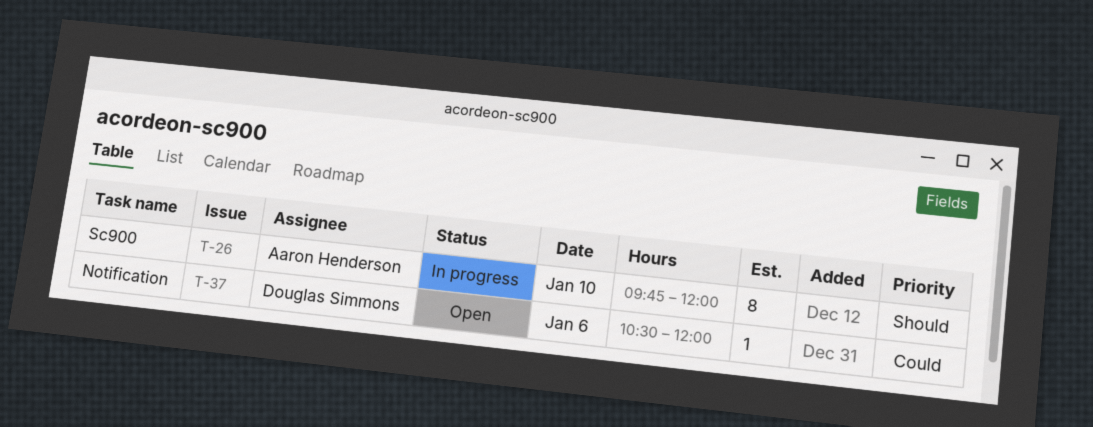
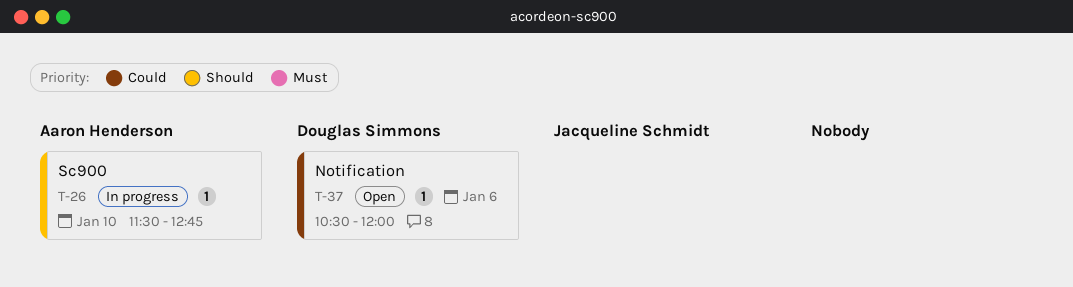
T-26, estimate: 8 -> 1
T-26, begins: 09:45 -> 11:30
T-26, ends: 12:00 -> 12:45

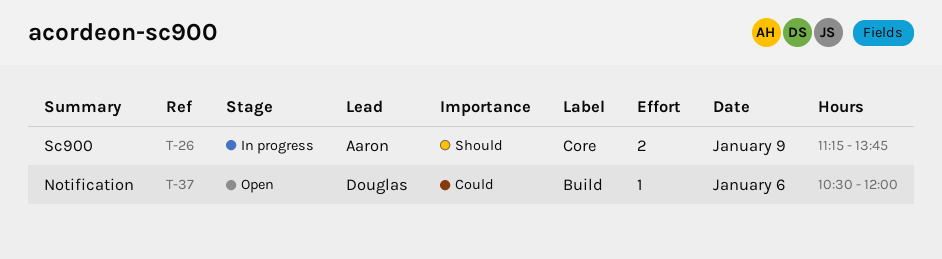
T-26, estimate: 1 -> 2
T-26, day: Jan 10 -> Jan 9
T-26, begins: 11:30 -> 11:15
T-26, ends: 12:45 -> 13:45

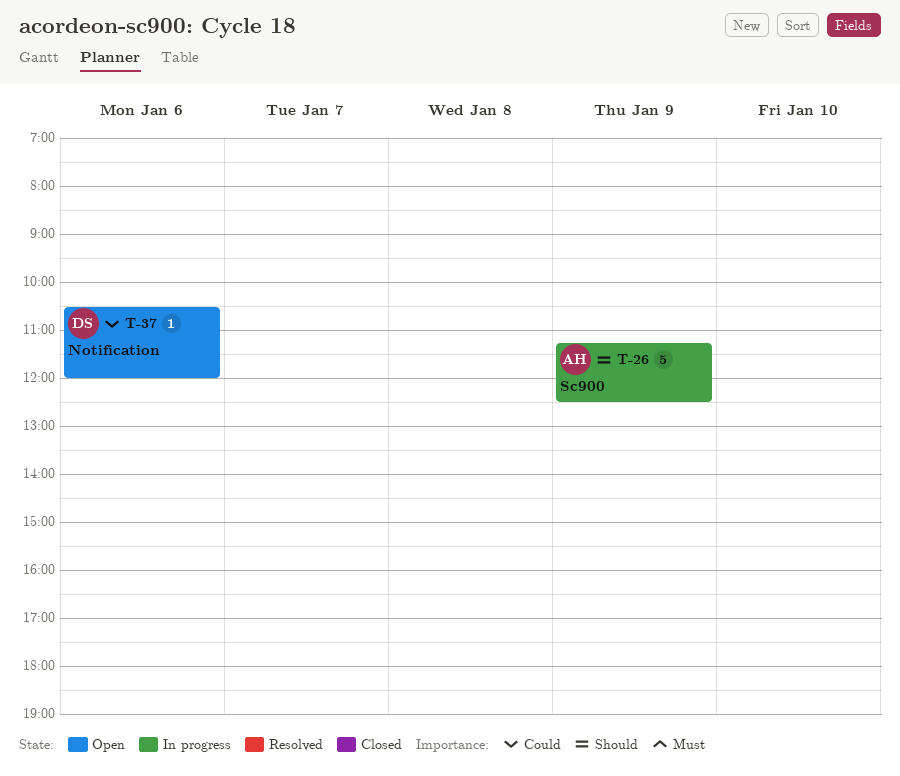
T-26, estimate: 2 -> 5
T-26, ends: 13:45 -> 12:30

